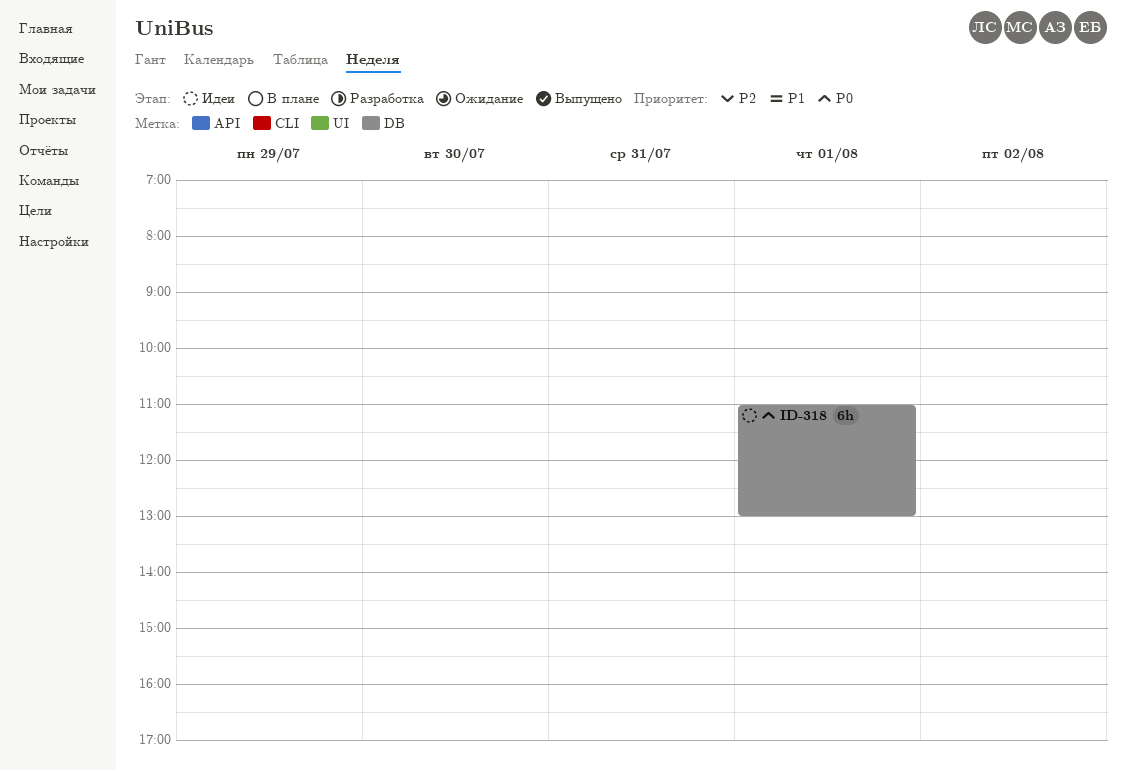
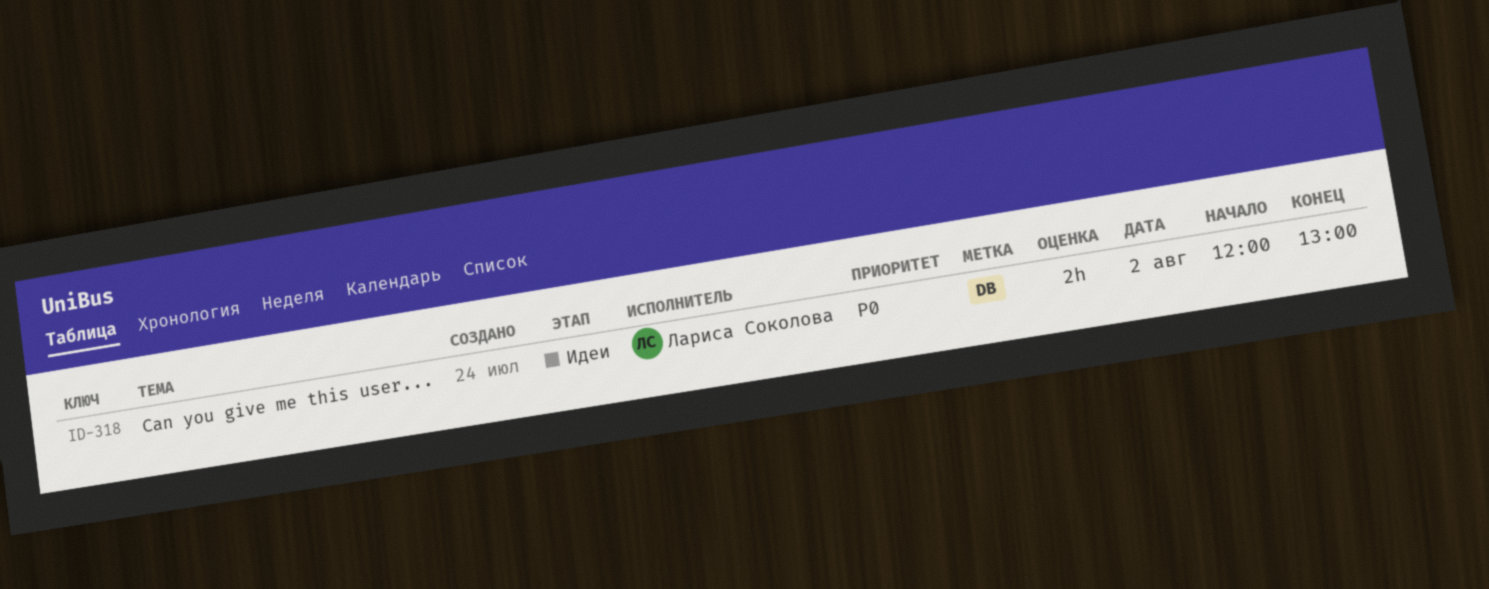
ID-318, estimate: 6h -> 2h
ID-318, day: Aug 1 -> Aug 2
ID-318, begins: 11:00 -> 12:00

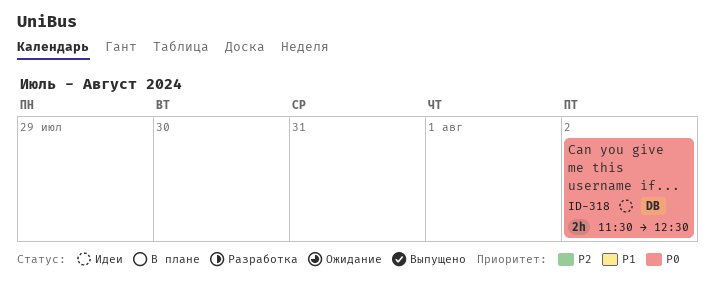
ID-318, begins: 12:00 -> 11:30
ID-318, ends: 13:00 -> 12:30

